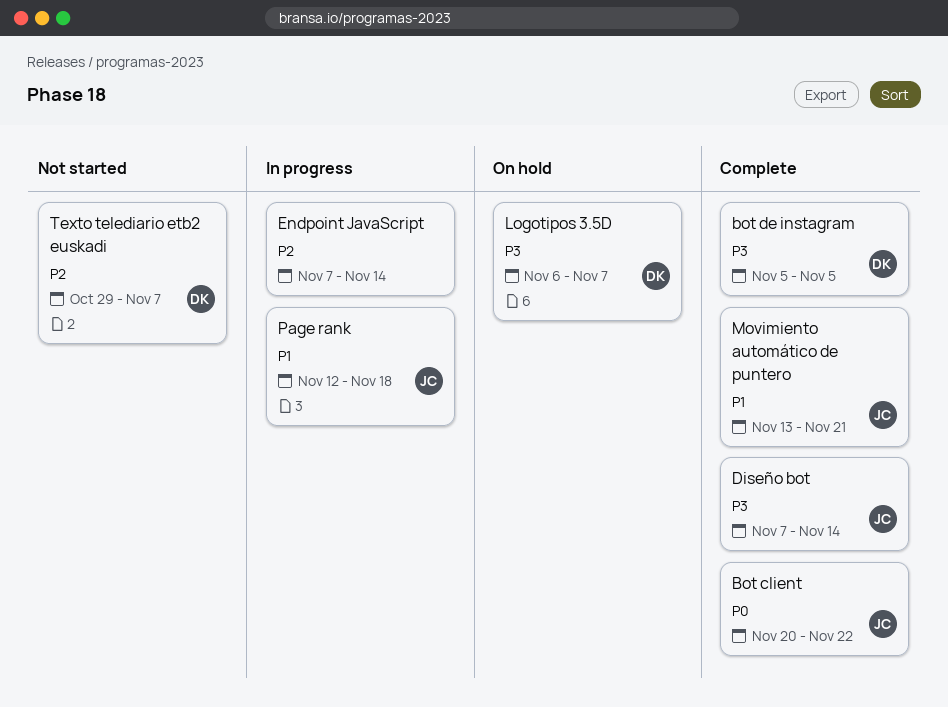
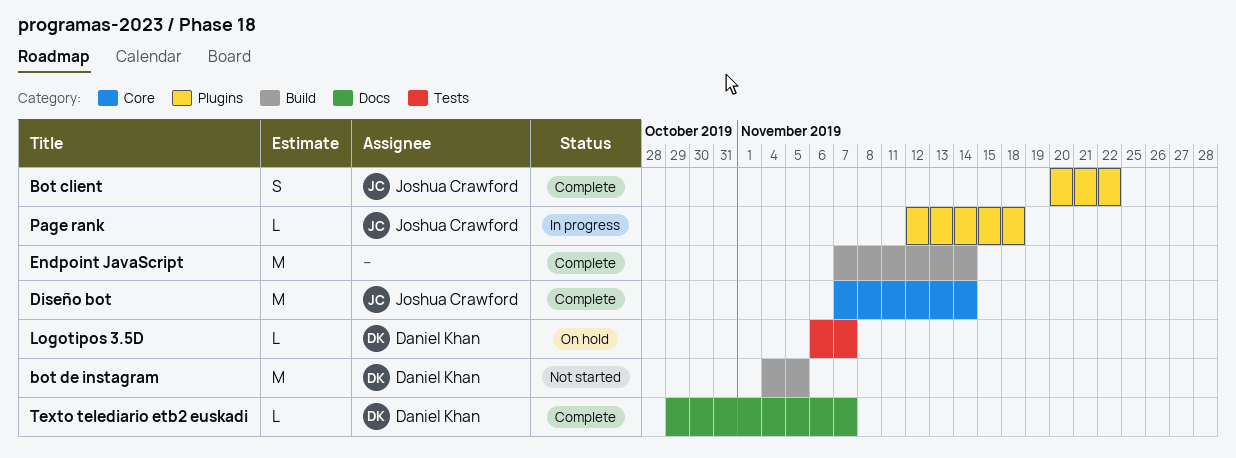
bot de instagram, status: Complete -> Not started
bot de instagram, start: Nov 5 -> Nov 4
Endpoint JavaScript, status: In progress -> Complete
Movimiento automático de puntero: present -> none
Texto telediario etb2 euskadi, status: Not started -> Complete

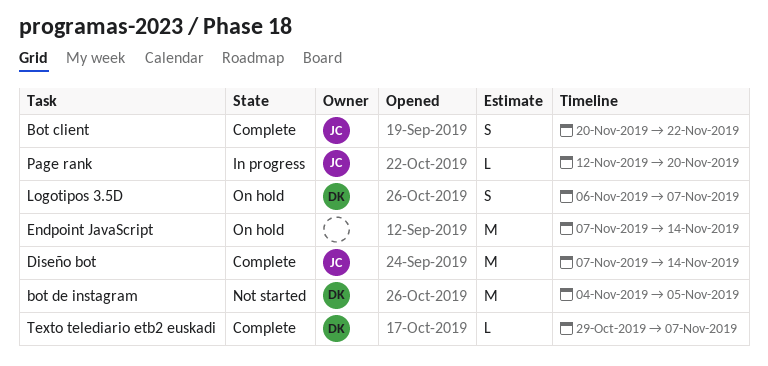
Endpoint JavaScript, status: Complete -> On hold
Logotipos 3.5D, estimate: L -> S
Page rank, due: Nov 18 -> Nov 20

